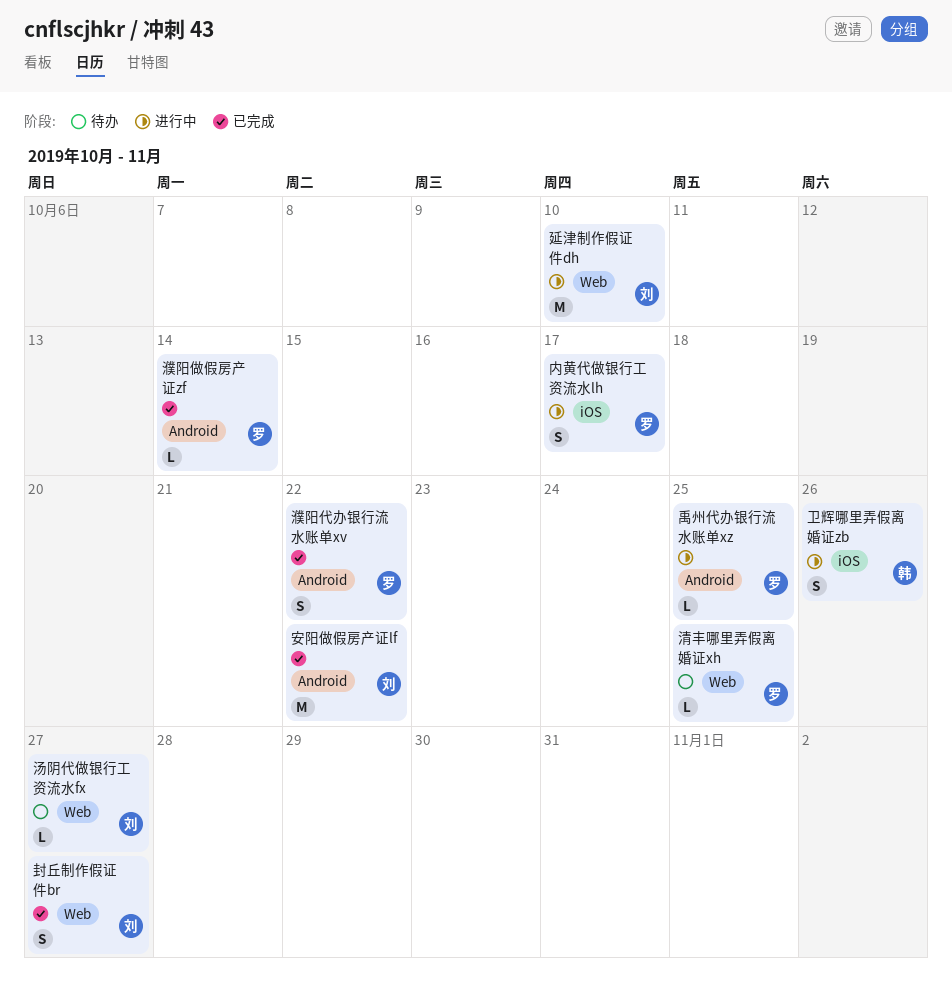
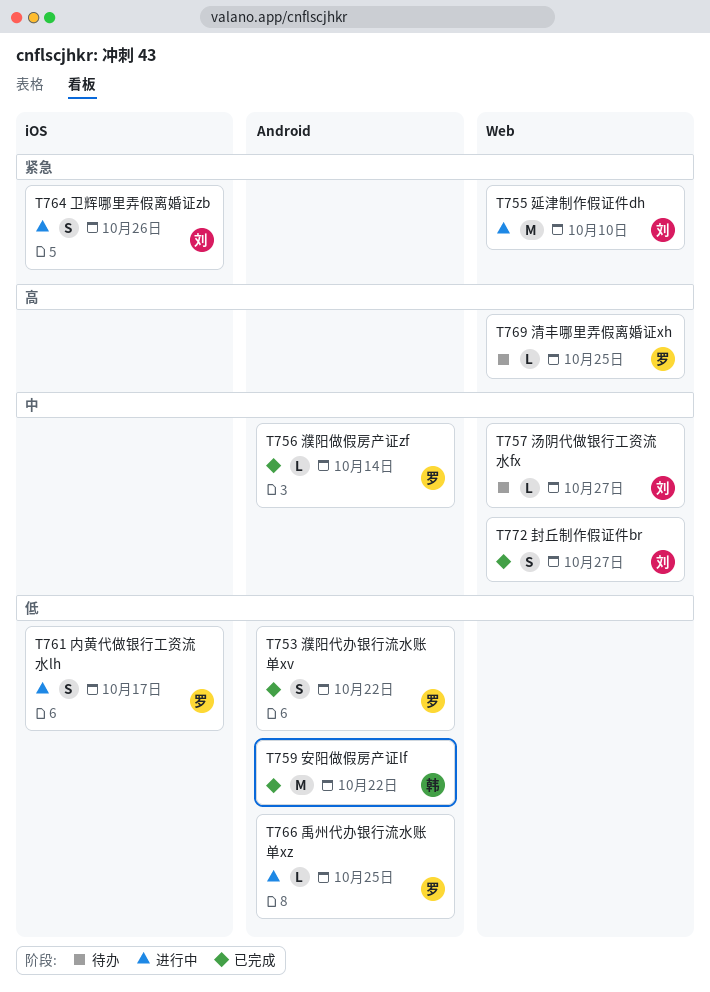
卫辉哪里弄假离婚证zb, owner: 韩 -> 刘
安阳做假房产证lf, owner: 刘 -> 韩

